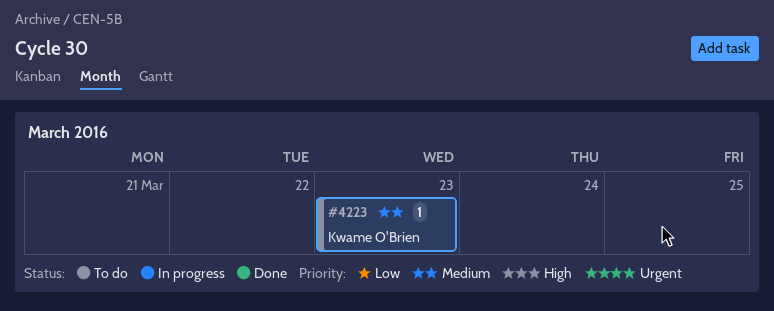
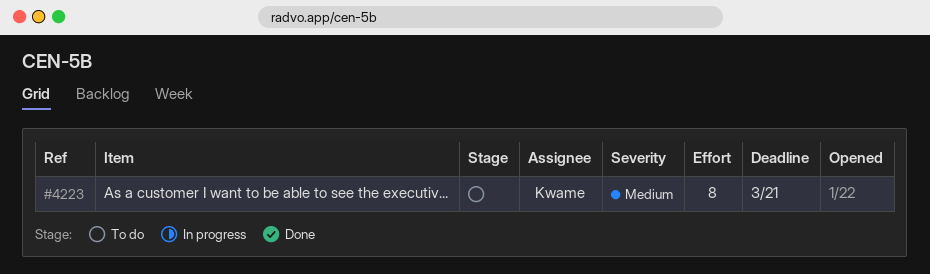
#4223, estimate: 1 -> 8
#4223, due: Mar 23 -> Mar 21

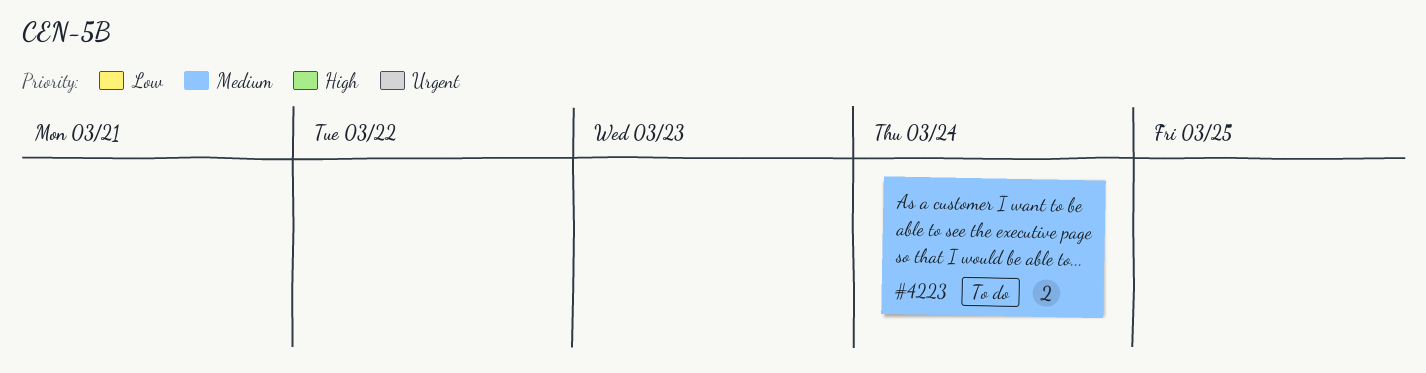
#4223, estimate: 8 -> 2
#4223, due: Mar 21 -> Mar 24

